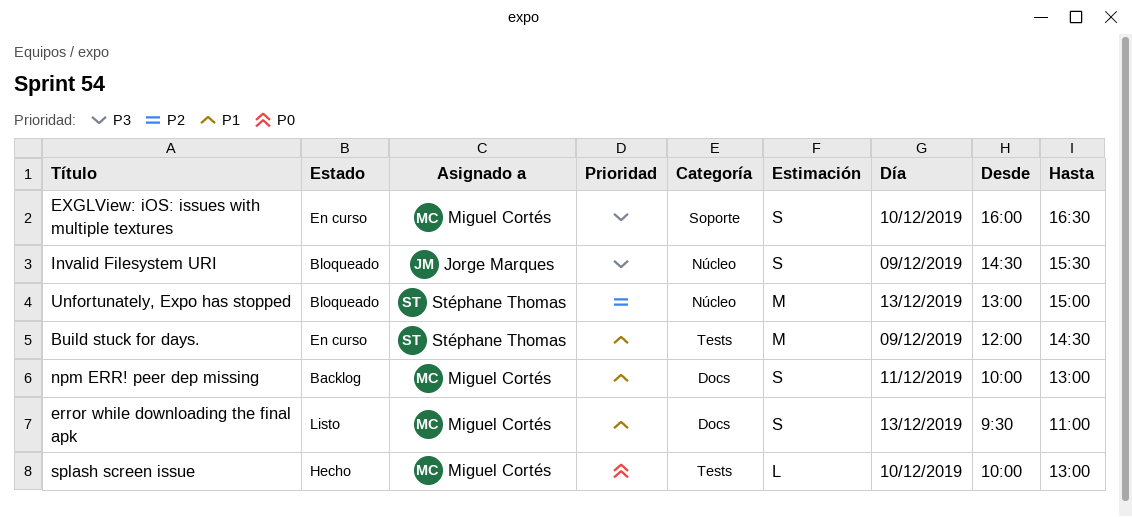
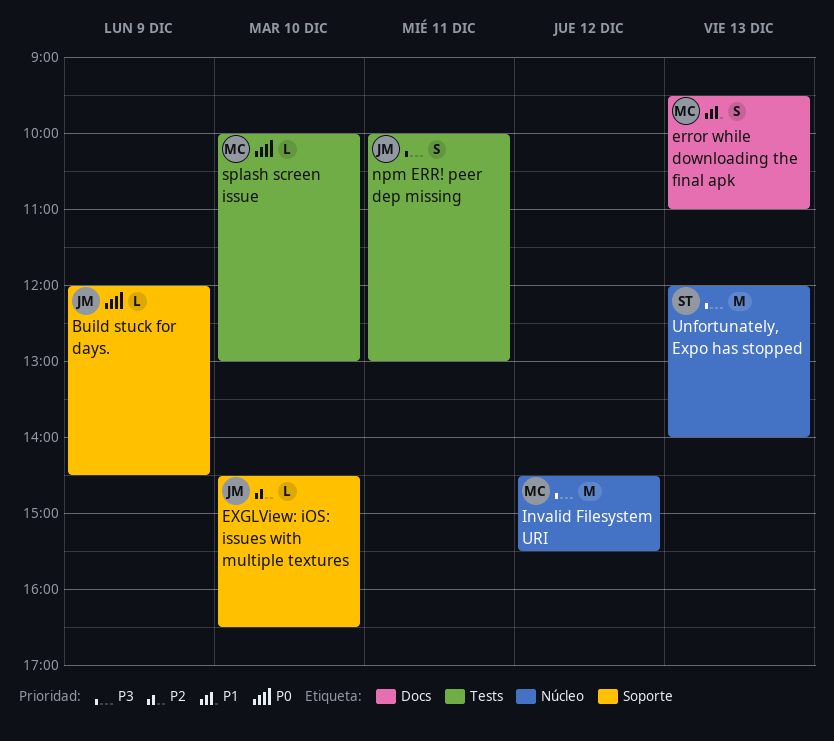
Build stuck for days., owner: Stéphane Thomas -> Jorge Marques
Build stuck for days., priority: P1 -> P0
Build stuck for days., label: Tests -> Soporte
Build stuck for days., estimate: M -> L
EXGLView: iOS: issues with multiple textures, owner: Miguel Cortés -> Jorge Marques
EXGLView: iOS: issues with multiple textures, priority: P3 -> P2
EXGLView: iOS: issues with multiple textures, estimate: S -> L
EXGLView: iOS: issues with multiple textures, begins: 16:00 -> 14:30
Invalid Filesystem URI, owner: Jorge Marques -> Miguel Cortés
Invalid Filesystem URI, estimate: S -> M
Invalid Filesystem URI, day: Dec 9 -> Dec 12
npm ERR! peer dep missing, owner: Miguel Cortés -> Jorge Marques
npm ERR! peer dep missing, priority: P1 -> P3
npm ERR! peer dep missing, label: Docs -> Tests
Unfortunately, Expo has stopped, priority: P2 -> P3
Unfortunately, Expo has stopped, begins: 13:00 -> 12:00
Unfortunately, Expo has stopped, ends: 15:00 -> 14:00

